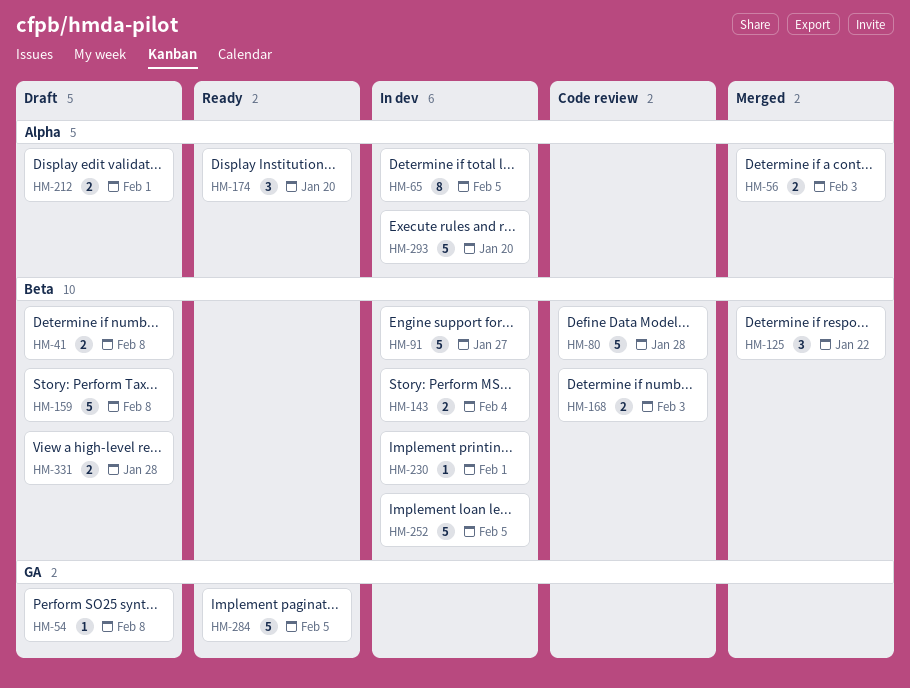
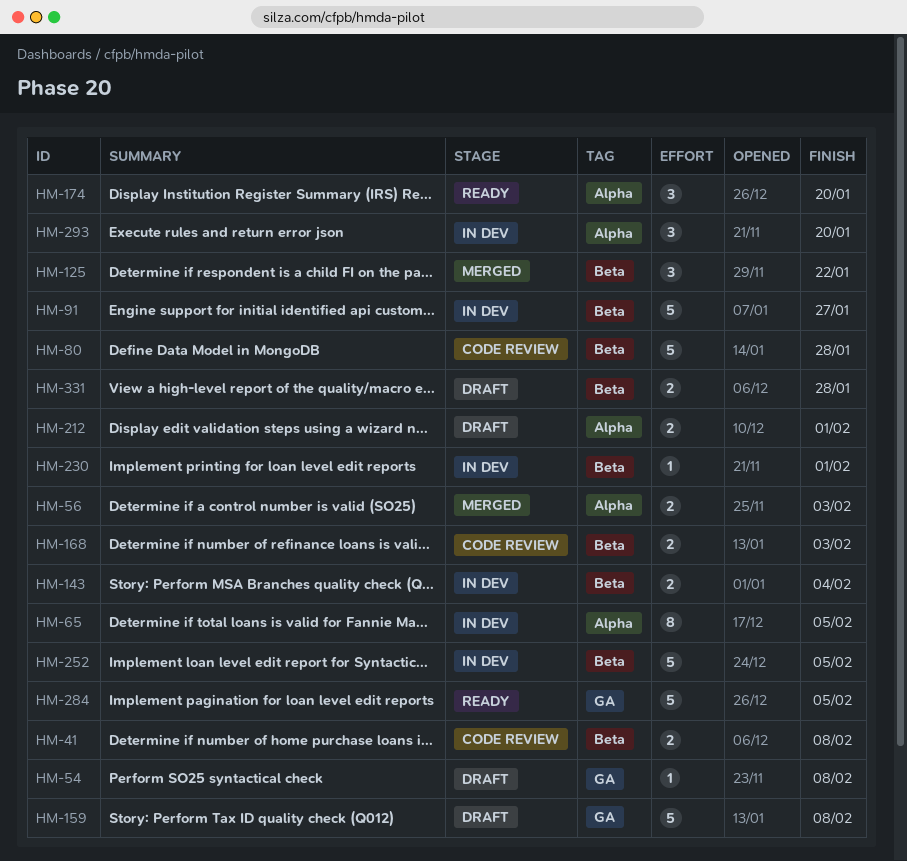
HM-41, status: Draft -> Code review
HM-159, label: Beta -> GA
HM-293, estimate: 5 -> 3

